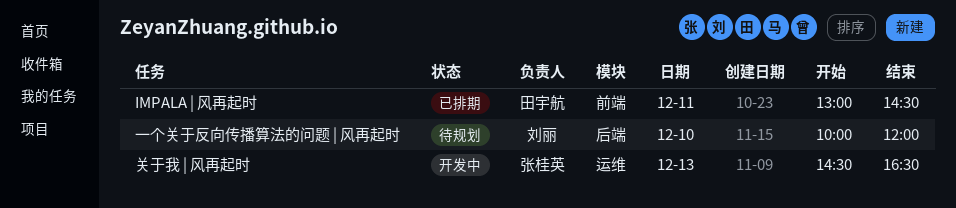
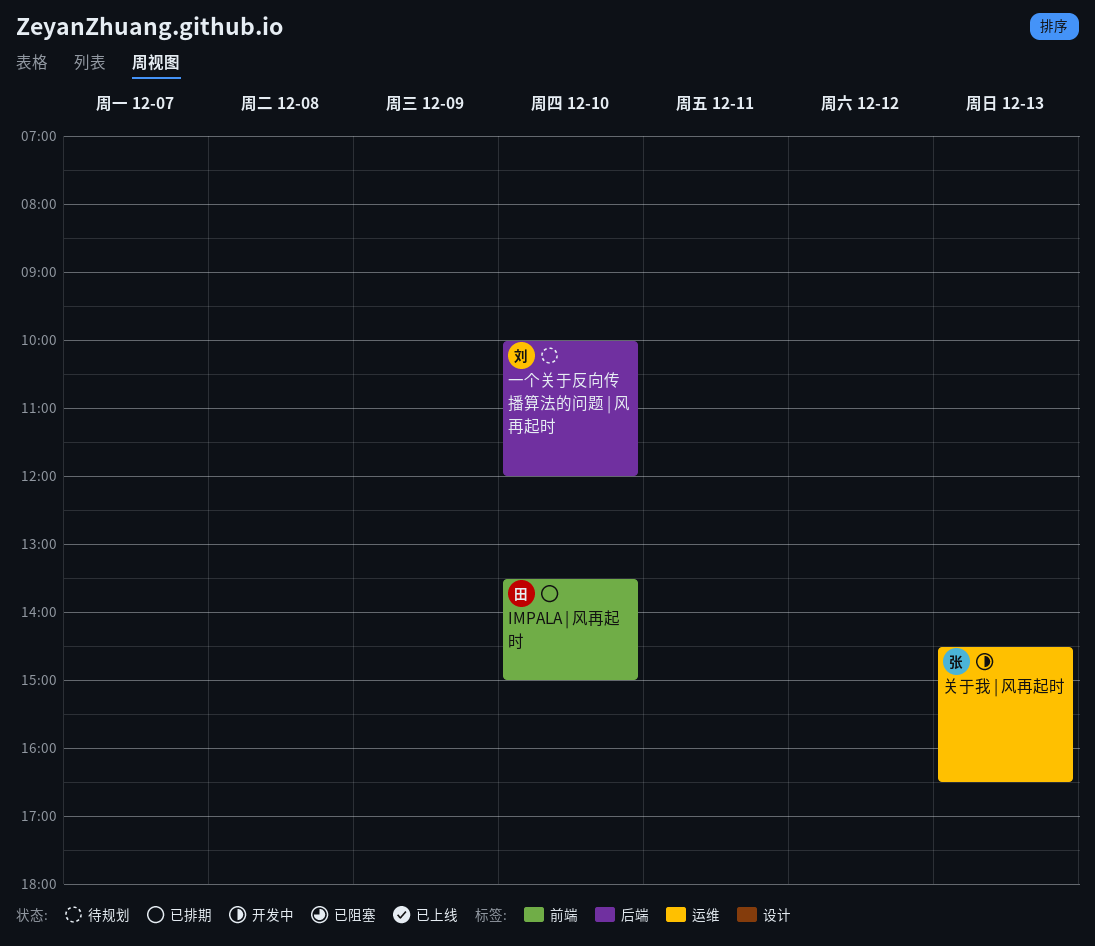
IMPALA | 风再起时, day: Dec 11 -> Dec 10
IMPALA | 风再起时, begins: 13:00 -> 13:30
IMPALA | 风再起时, ends: 14:30 -> 15:00

